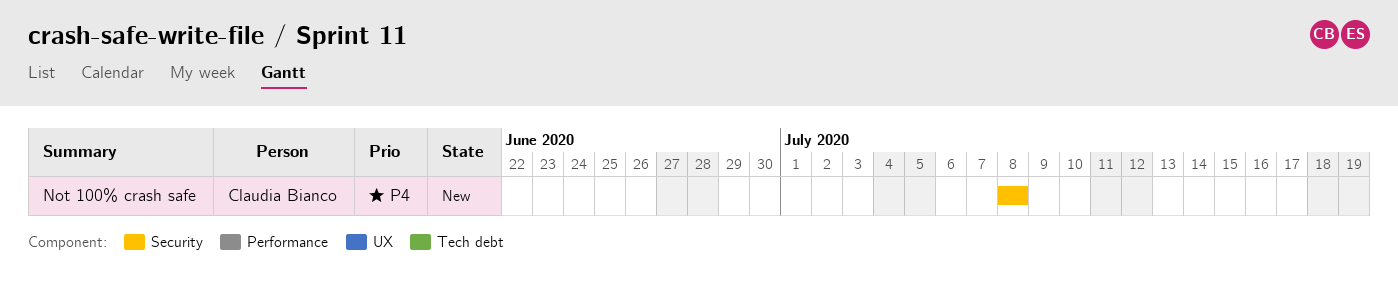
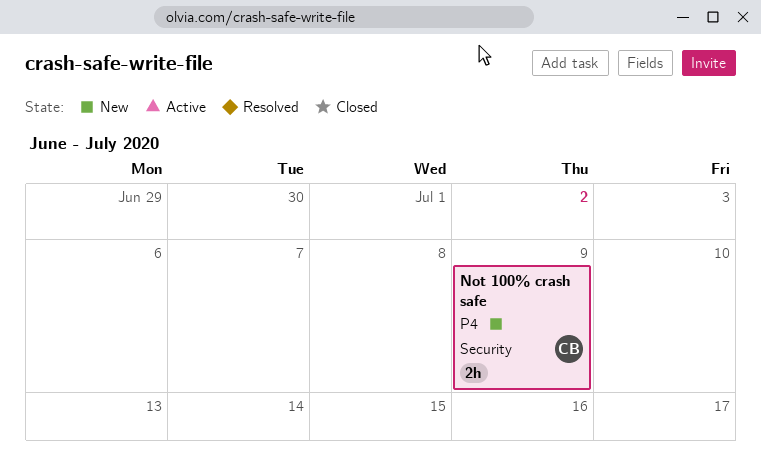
Not 100% crash safe, due: Jul 8 -> Jul 9

